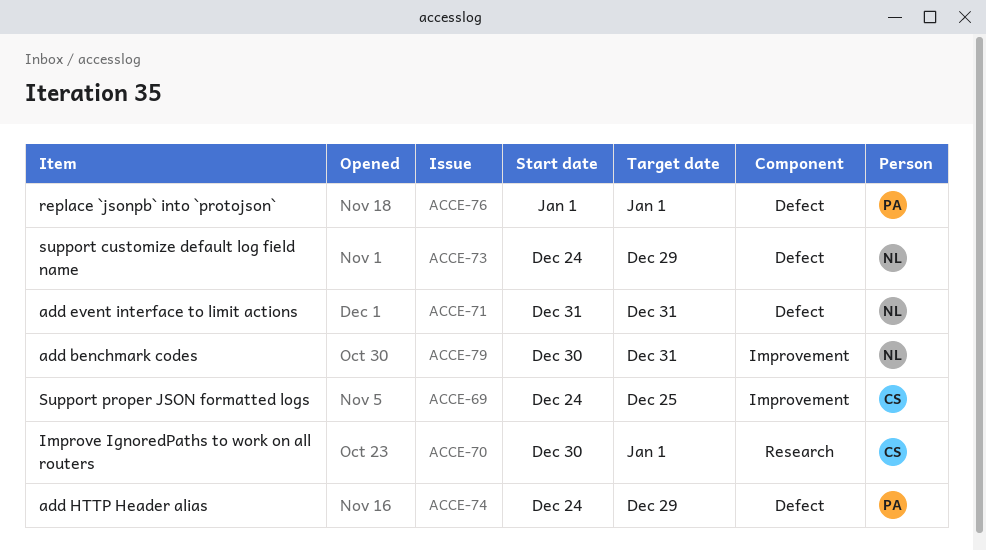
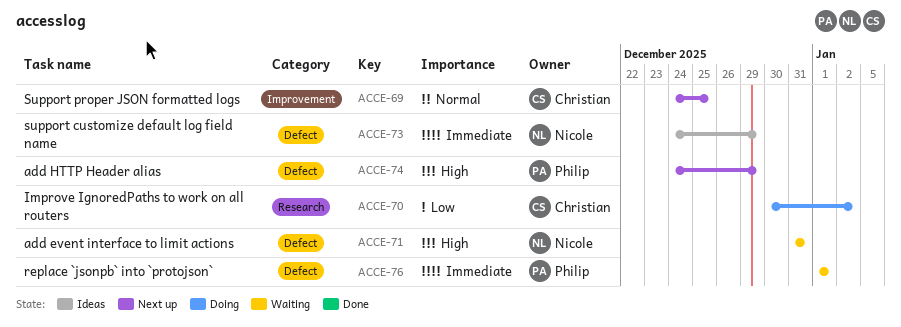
ACCE-70, due: Jan 1 -> Jan 2
ACCE-79: present -> none

